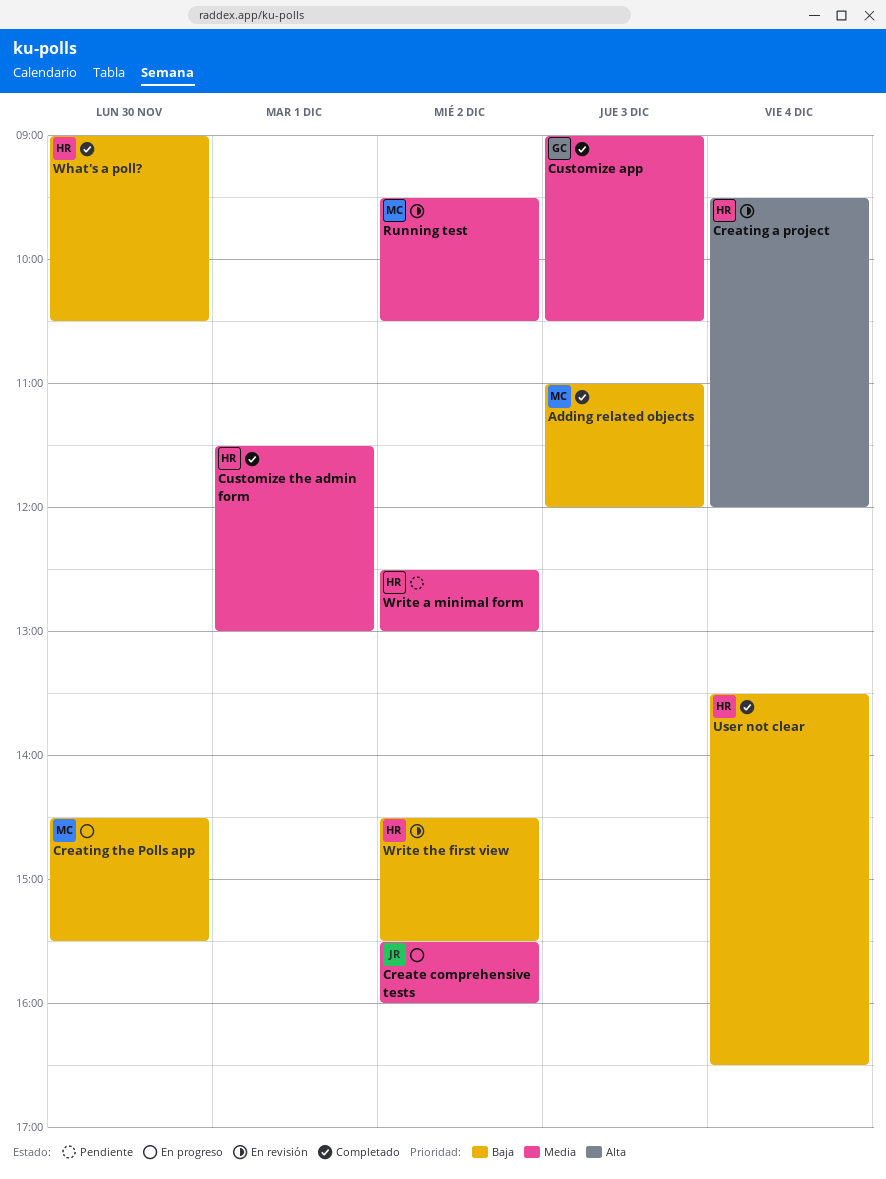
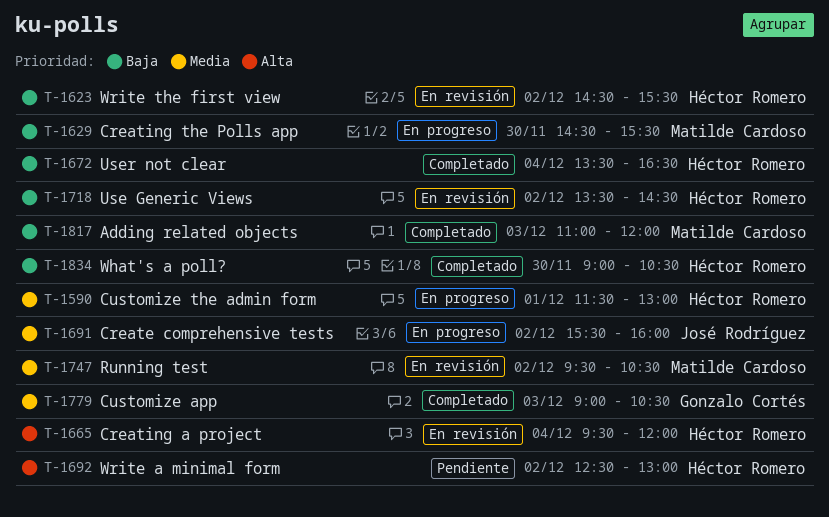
Customize the admin form, status: Completado -> En progreso
Use Generic Views: none -> present
Write a minimal form, priority: Media -> Alta

